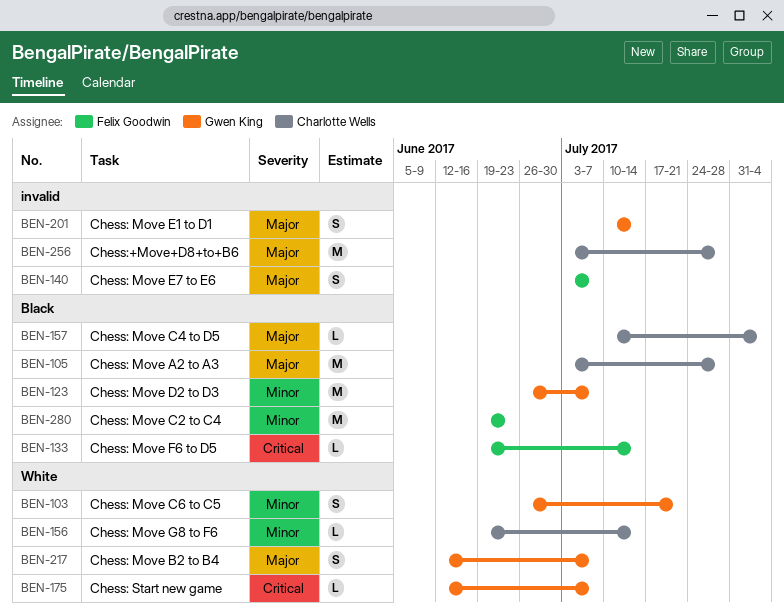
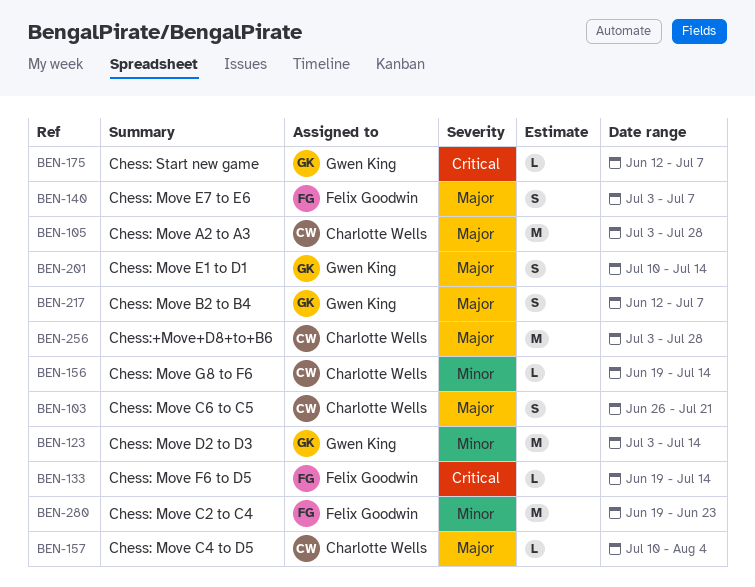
BEN-103, owner: Gwen King -> Charlotte Wells
BEN-103, priority: Minor -> Major
BEN-123, start: Jun 26 -> Jul 3
BEN-123, due: Jul 7 -> Jul 14

